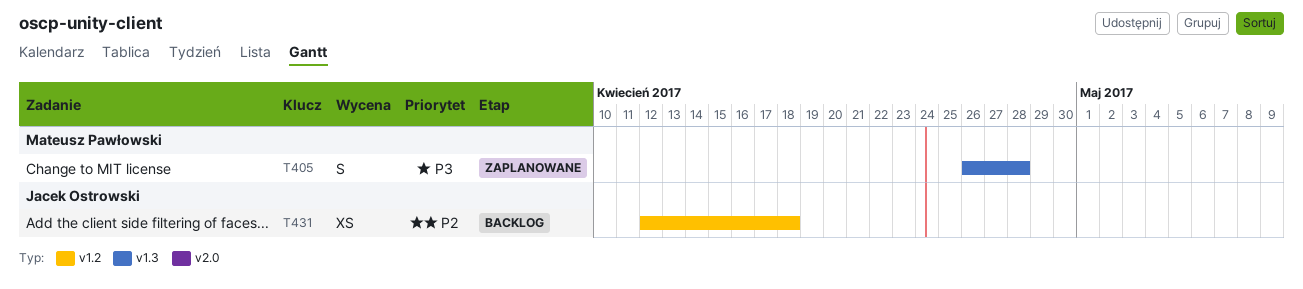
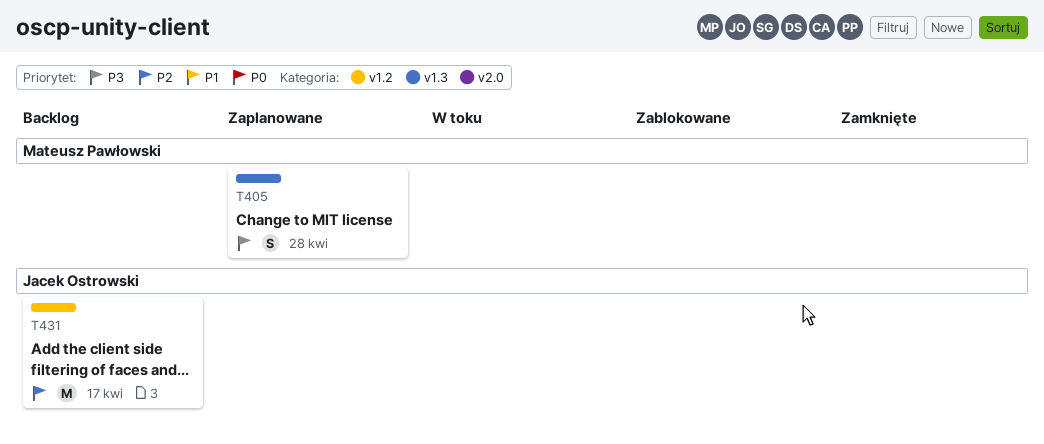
T431, estimate: XS -> M
T431, due: Apr 18 -> Apr 17

